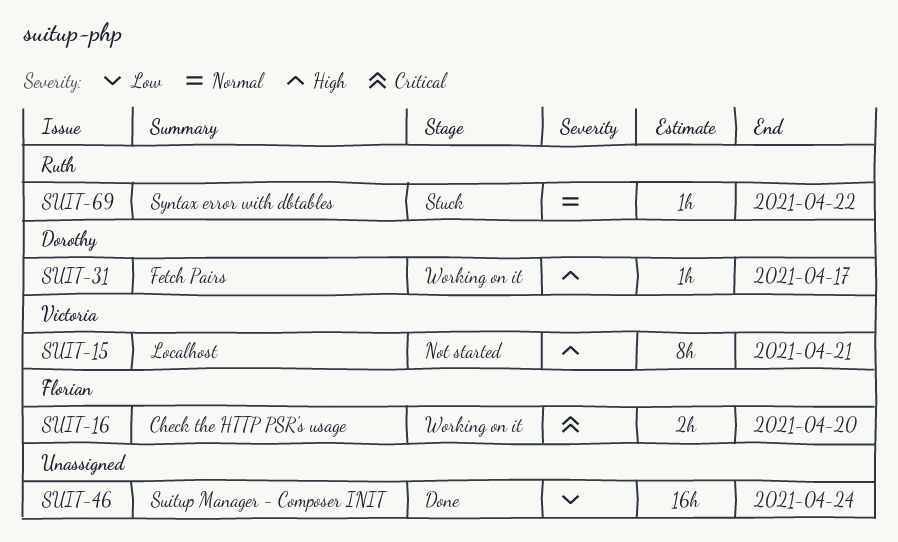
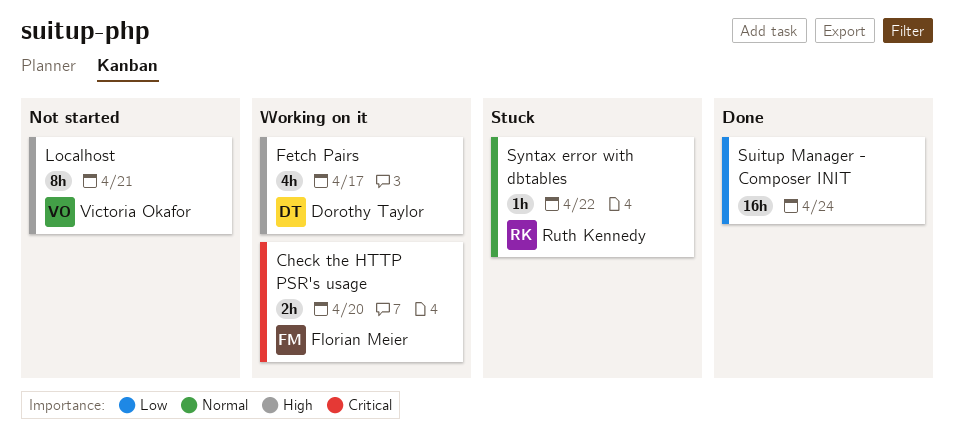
Fetch Pairs, estimate: 1h -> 4h

